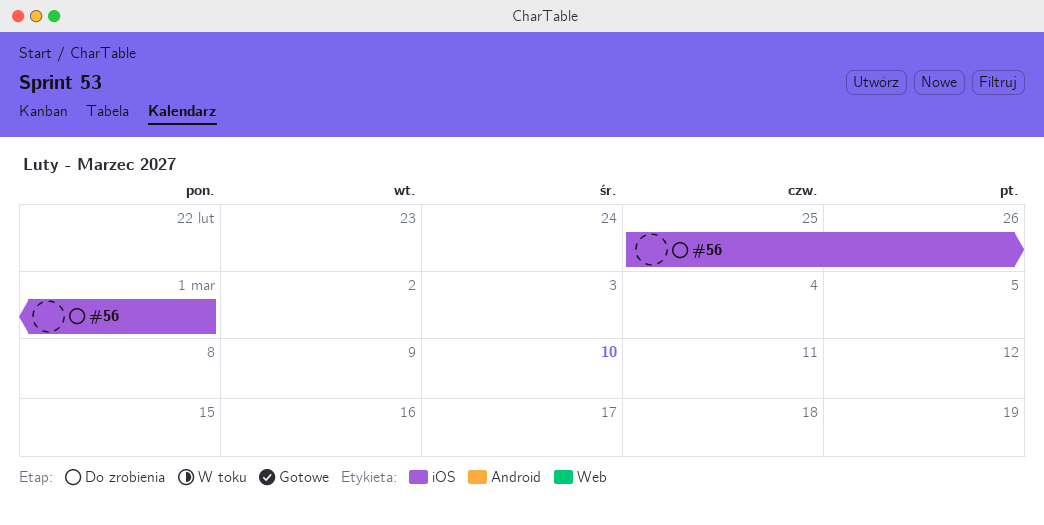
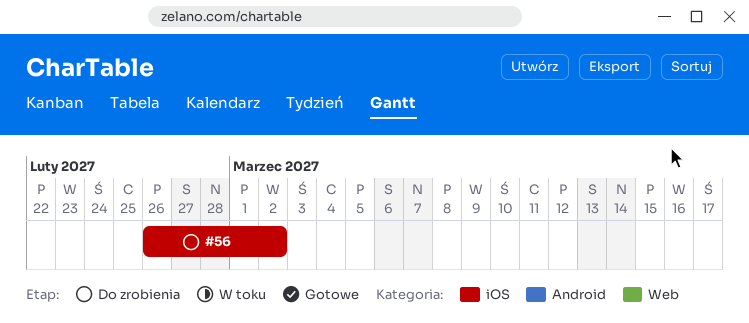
#56, start: Feb 25 -> Feb 26
#56, due: Mar 1 -> Mar 2

